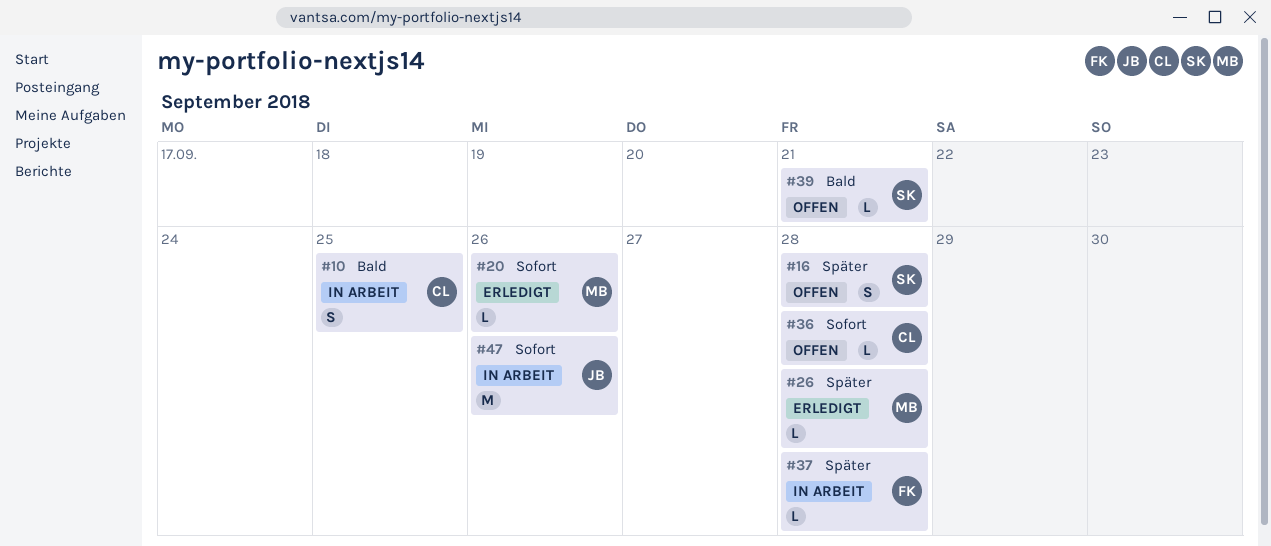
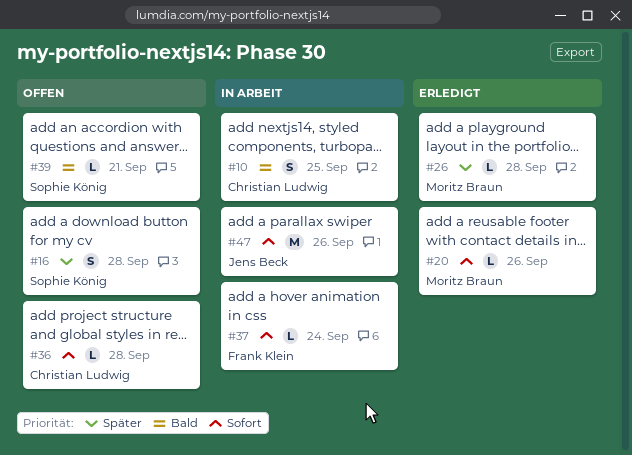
#37, priority: Später -> Sofort
#37, due: Sep 28 -> Sep 24

